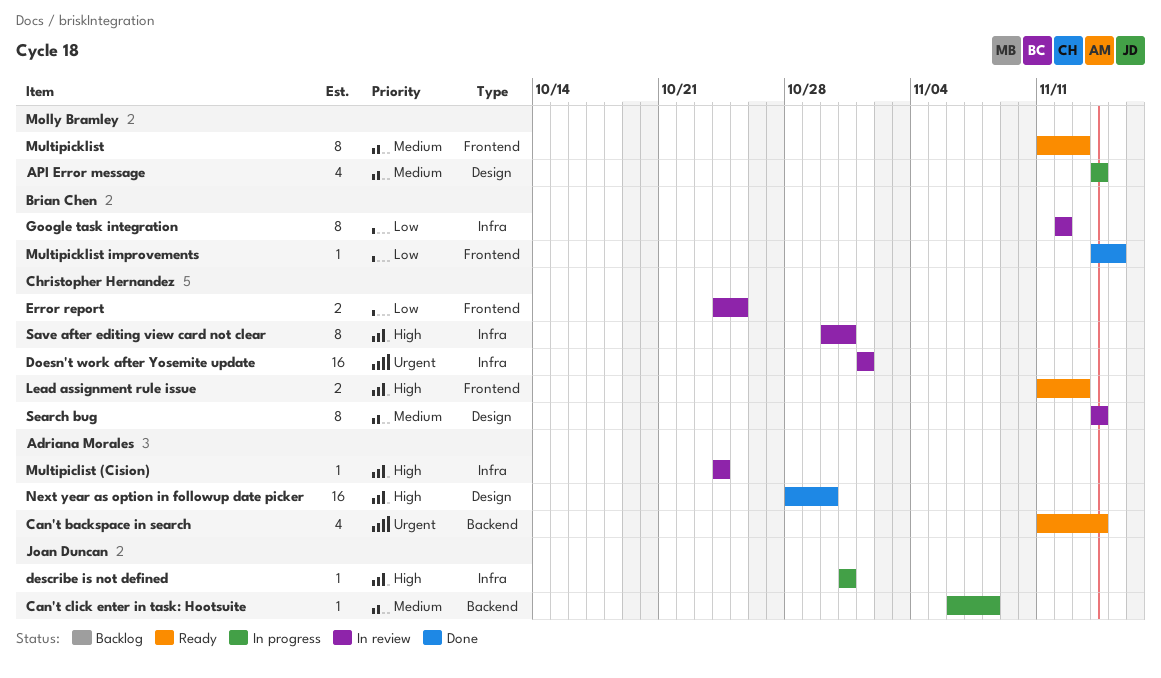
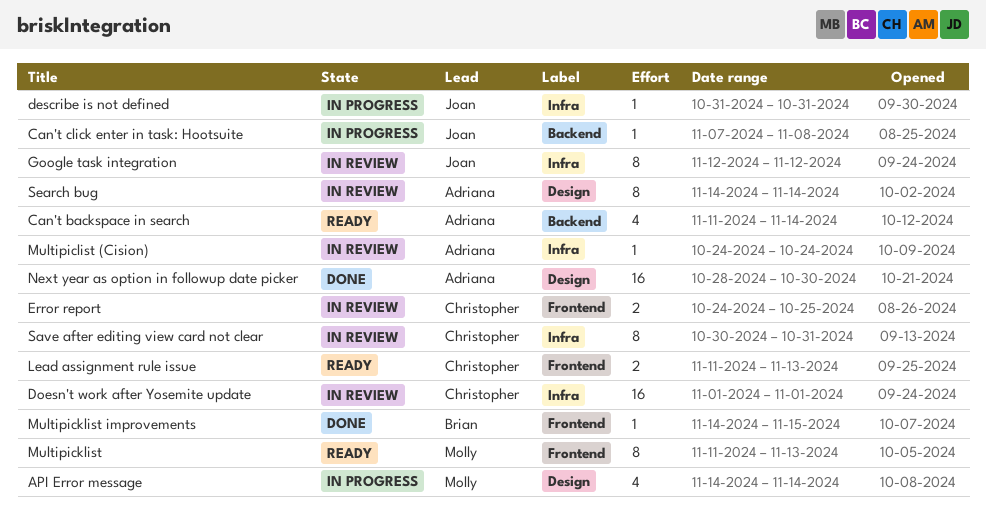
Can't click enter in task: Hootsuite, start: Nov 6 -> Nov 7
Google task integration, owner: Brian Chen -> Joan Duncan
Search bug, owner: Christopher Hernandez -> Adriana Morales

